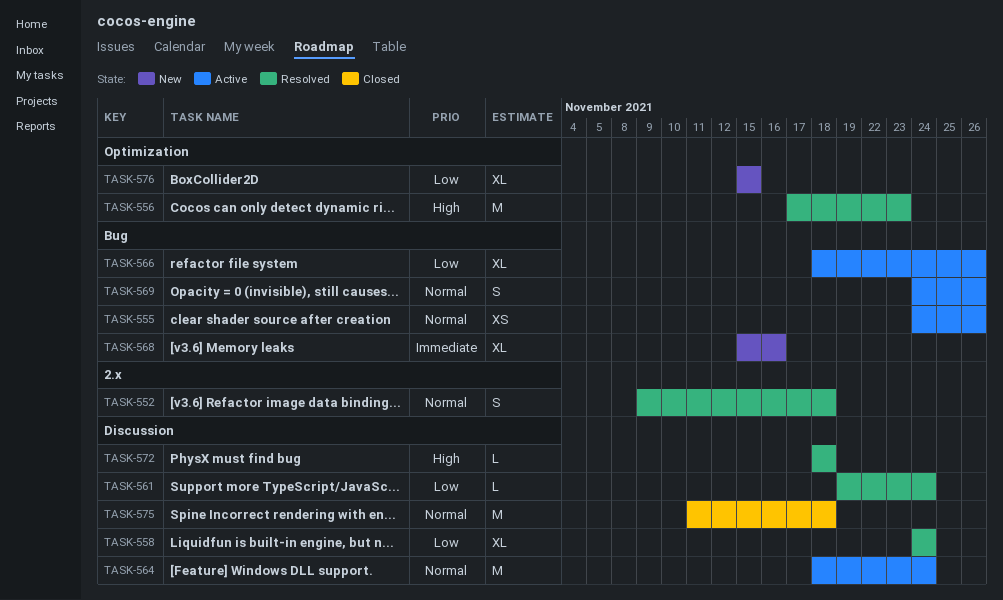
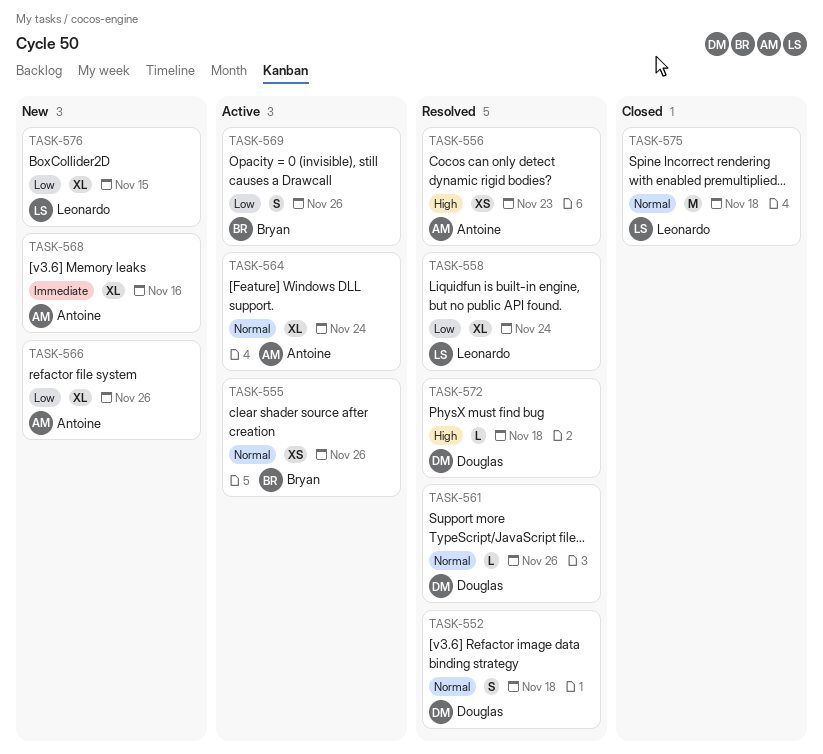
TASK-556, estimate: M -> XS
TASK-561, priority: Low -> Normal
TASK-561, due: Nov 24 -> Nov 26
TASK-564, estimate: M -> XL
TASK-566, status: Active -> New
TASK-569, priority: Normal -> Low

